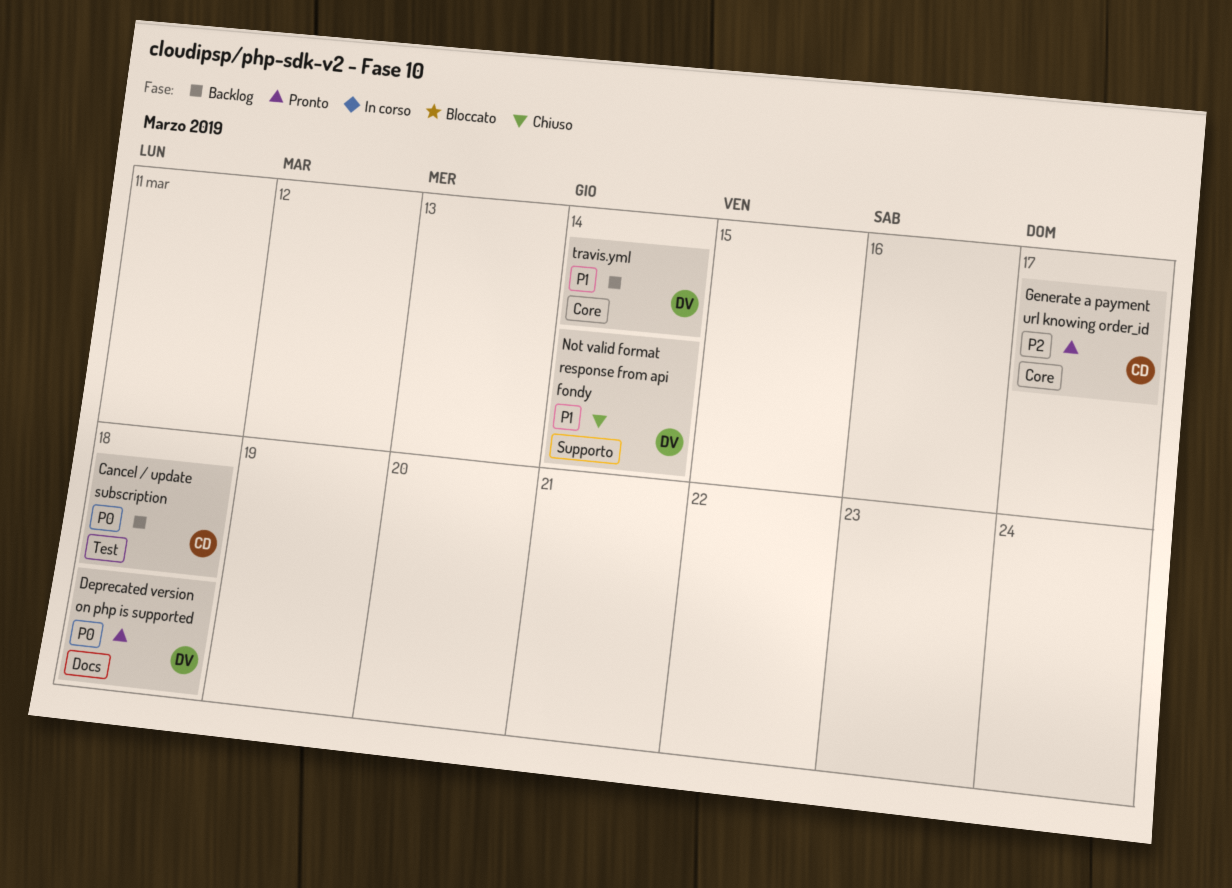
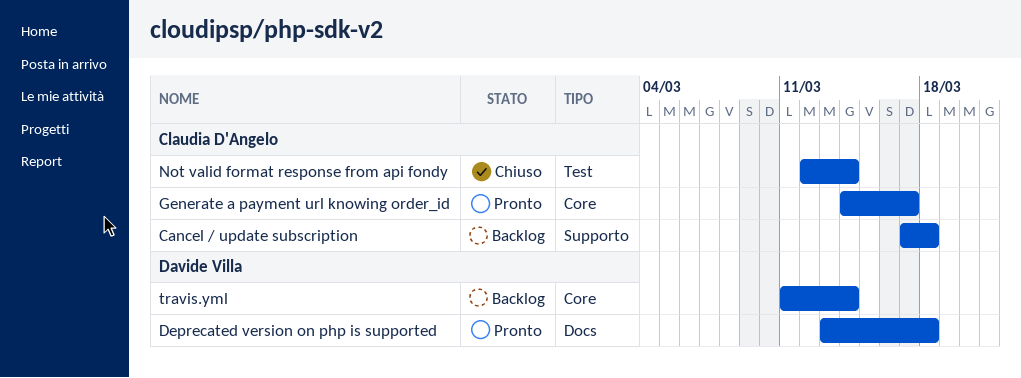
Cancel / update subscription, label: Test -> Supporto
Not valid format response from api fondy, owner: Davide Villa -> Claudia D'Angelo
Not valid format response from api fondy, label: Supporto -> Test

